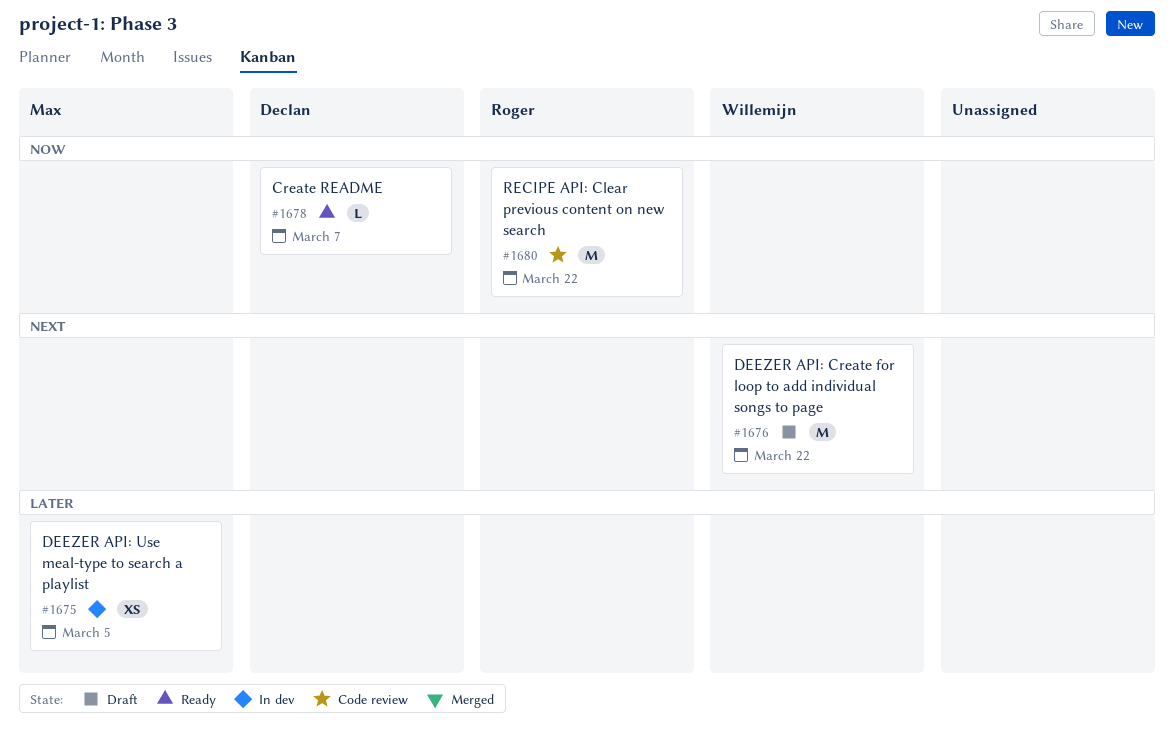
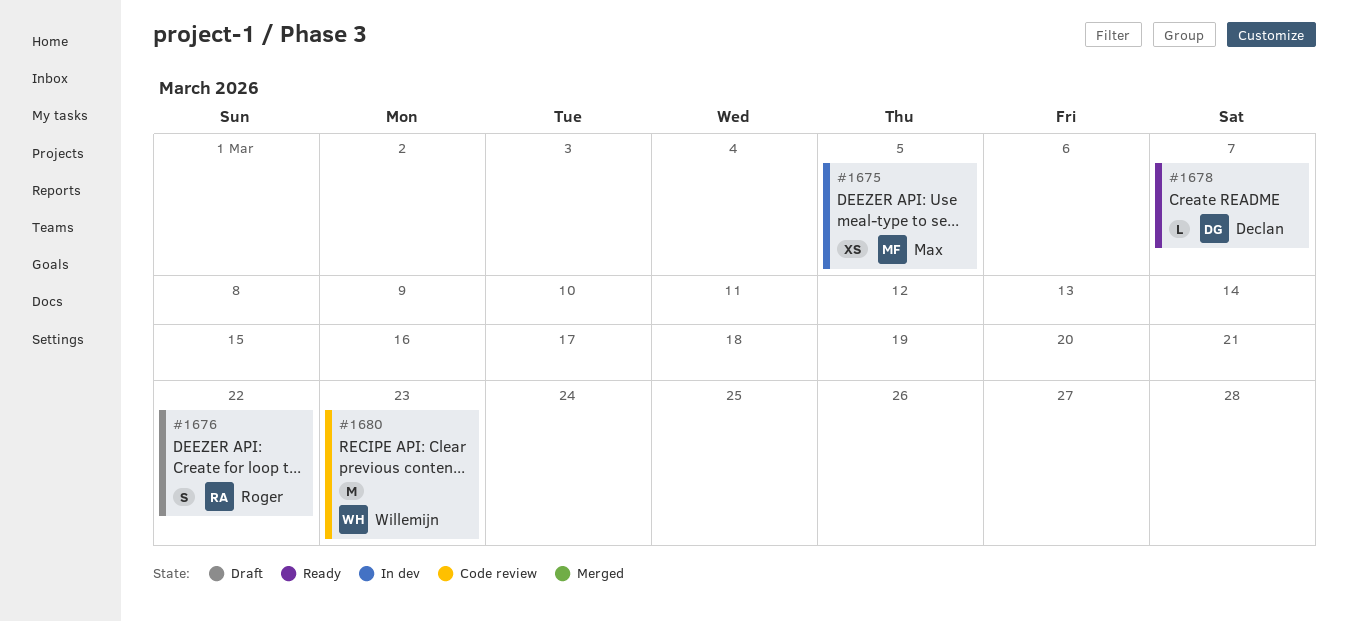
#1676, owner: Willemijn -> Roger
#1676, estimate: M -> S
#1680, owner: Roger -> Willemijn
#1680, due: Mar 22 -> Mar 23

